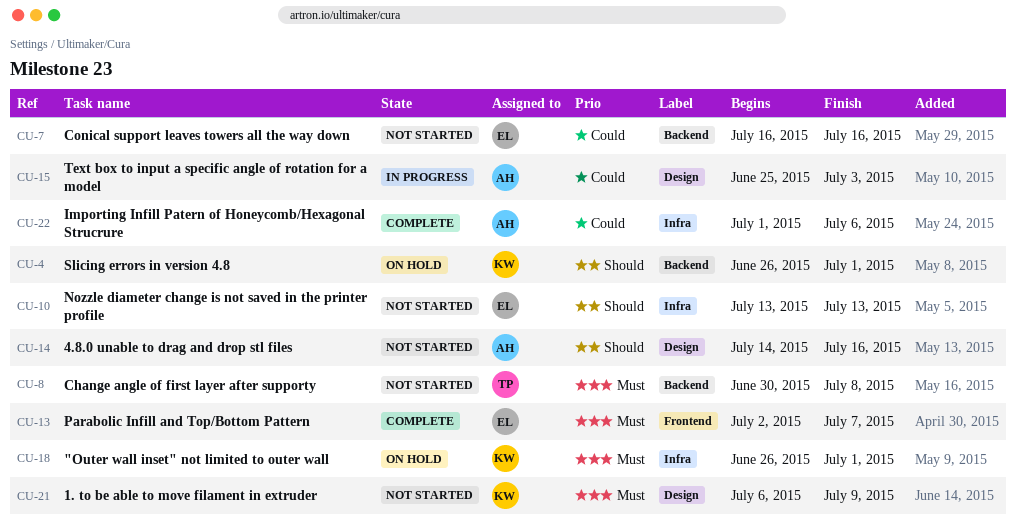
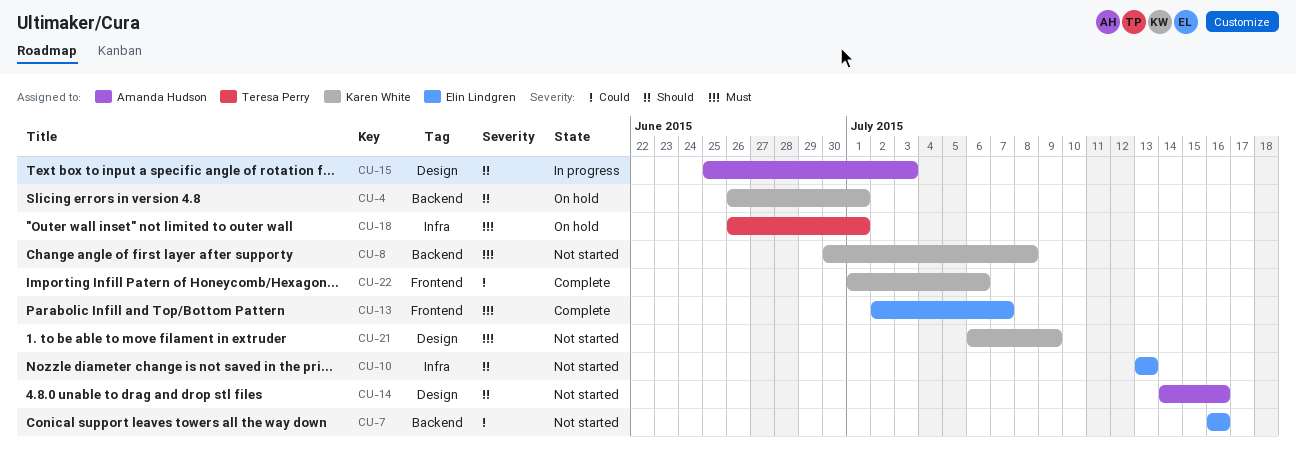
CU-8, owner: Teresa Perry -> Karen White
CU-15, priority: Could -> Should
CU-18, owner: Karen White -> Teresa Perry
CU-22, owner: Amanda Hudson -> Karen White
CU-22, label: Infra -> Frontend

